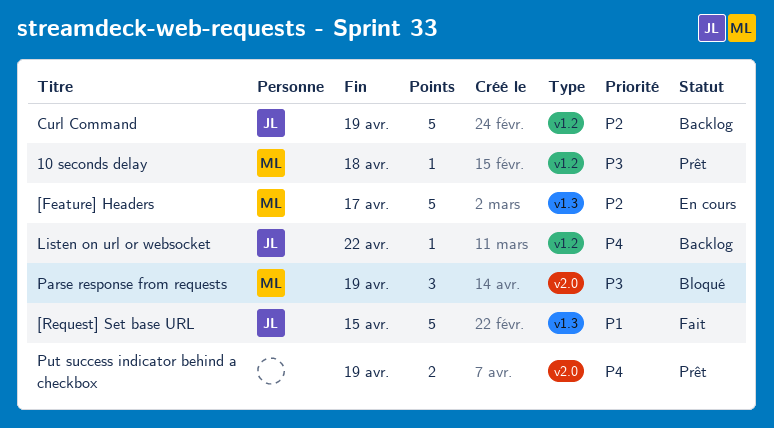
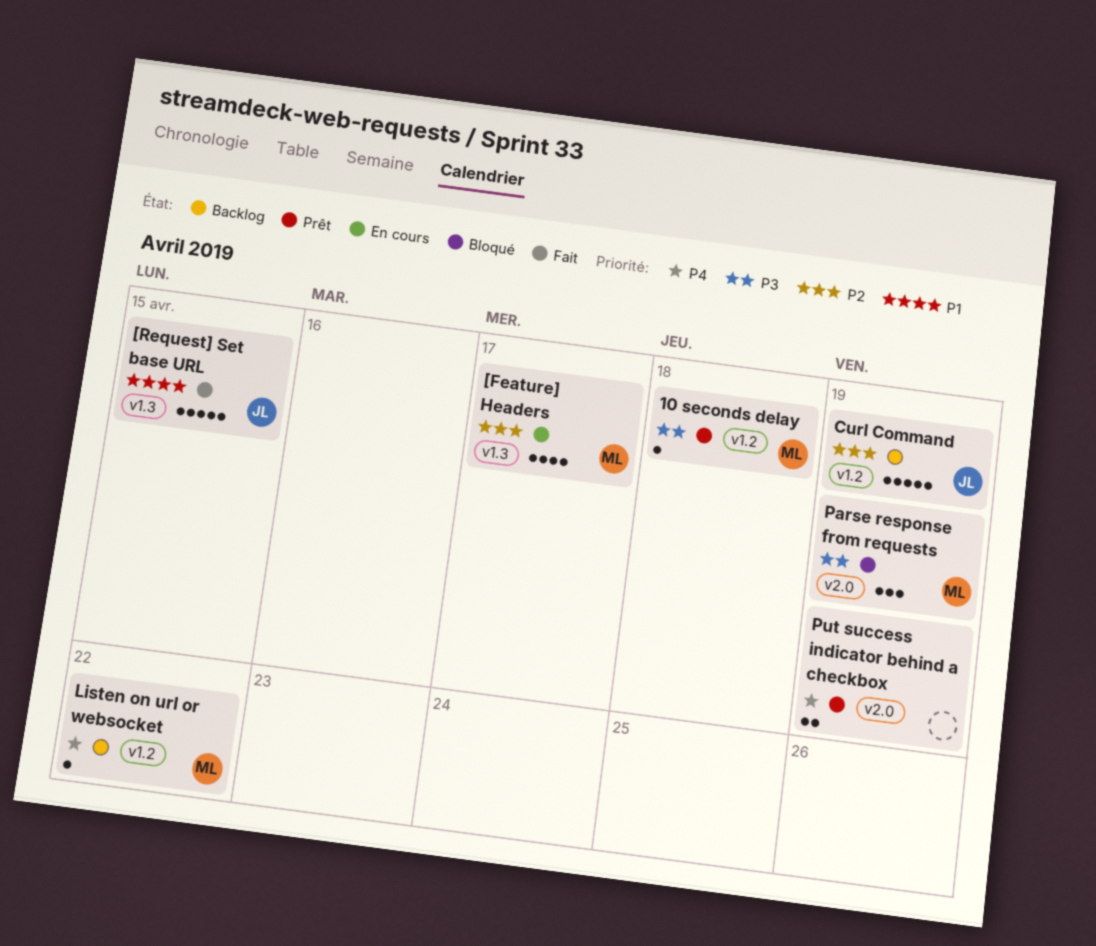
[Feature] Headers, estimate: 5 -> 4
Listen on url or websocket, owner: JL -> ML

